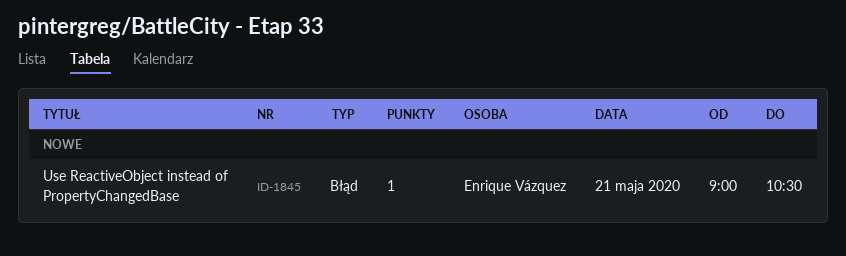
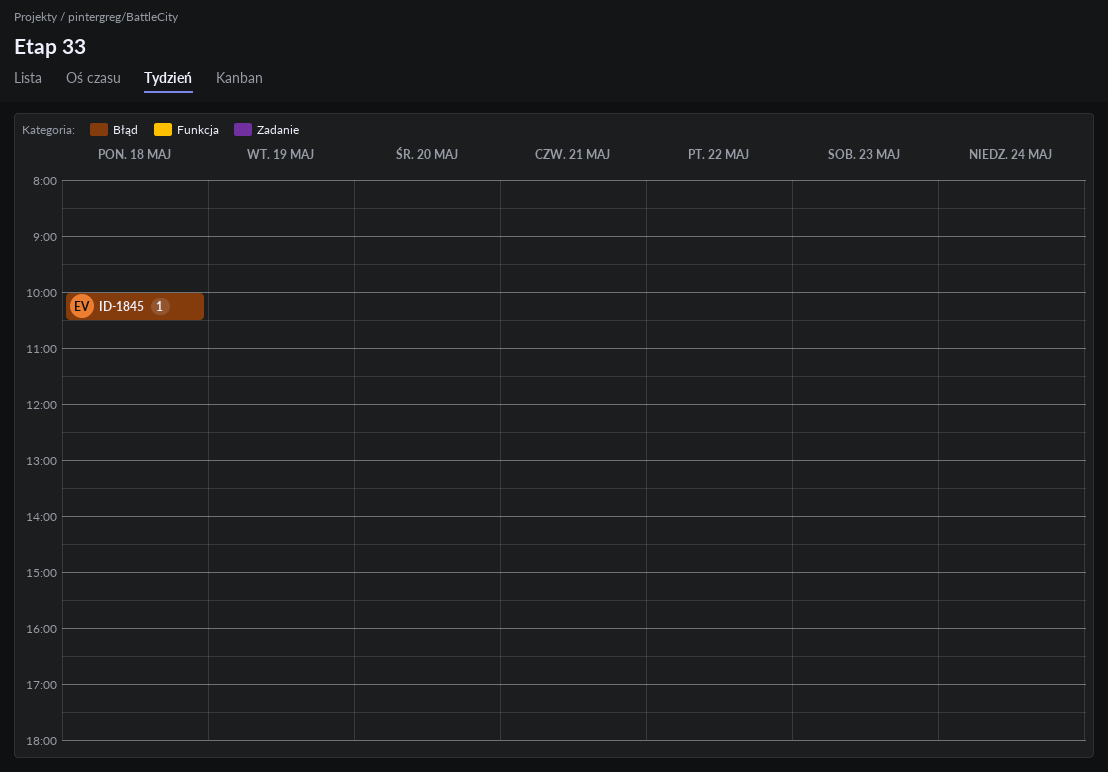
ID-1845, day: May 21 -> May 18
ID-1845, begins: 09:00 -> 10:00

